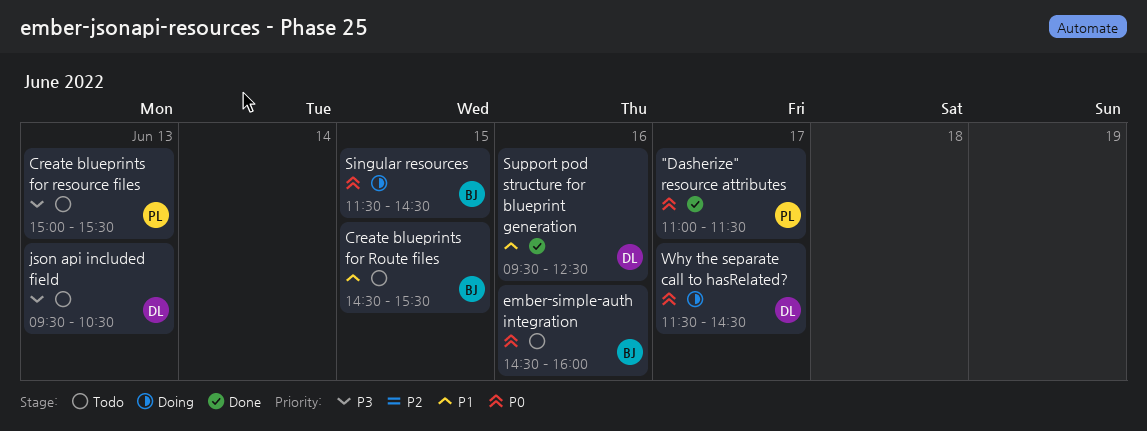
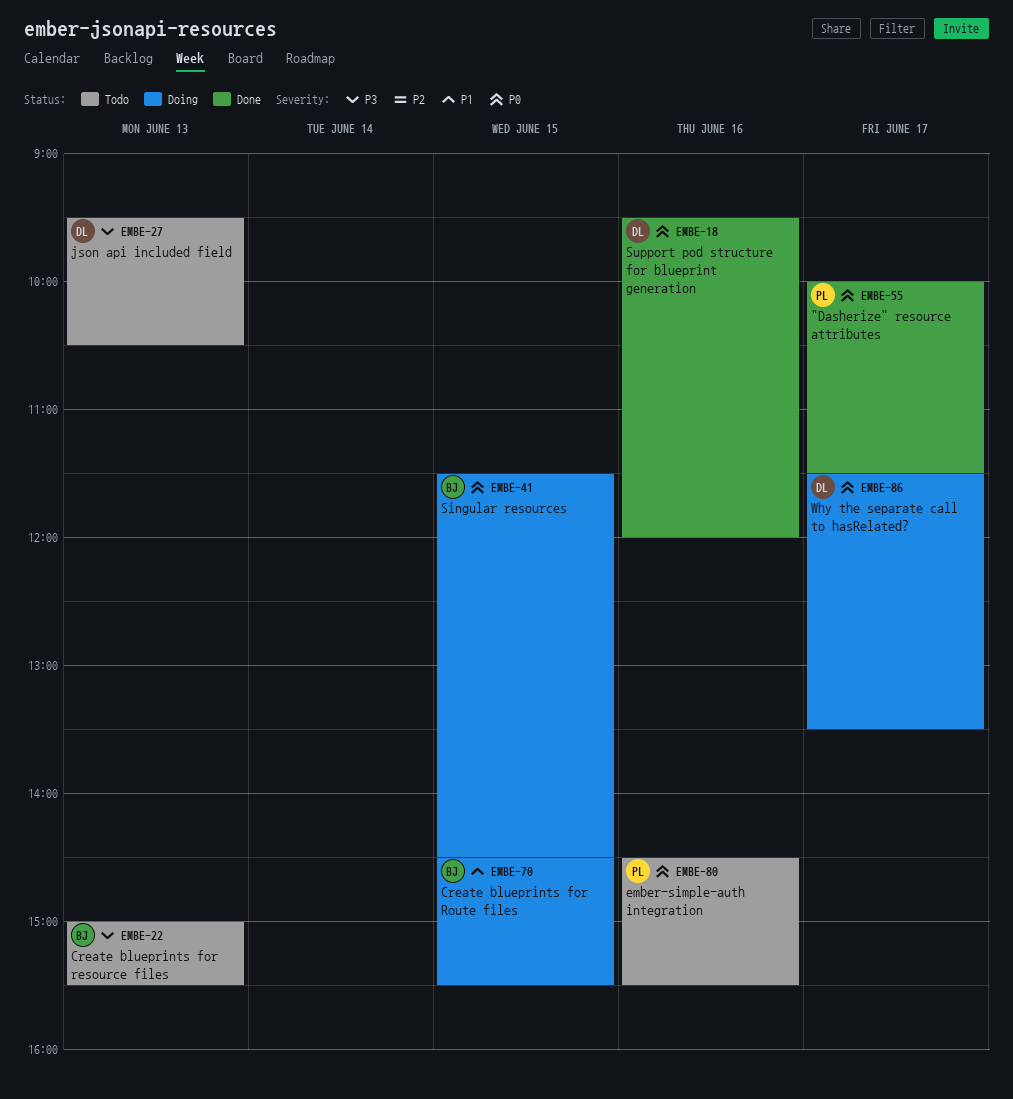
"Dasherize" resource attributes, begins: 11:00 -> 10:00
Create blueprints for resource files, owner: PL -> BJ
Create blueprints for Route files, status: Todo -> Doing
ember-simple-auth integration, owner: BJ -> PL
ember-simple-auth integration, ends: 16:00 -> 15:30
Support pod structure for blueprint generation, priority: P1 -> P0
Support pod structure for blueprint generation, ends: 12:30 -> 12:00
Why the separate call to hasRelated?, ends: 14:30 -> 13:30

